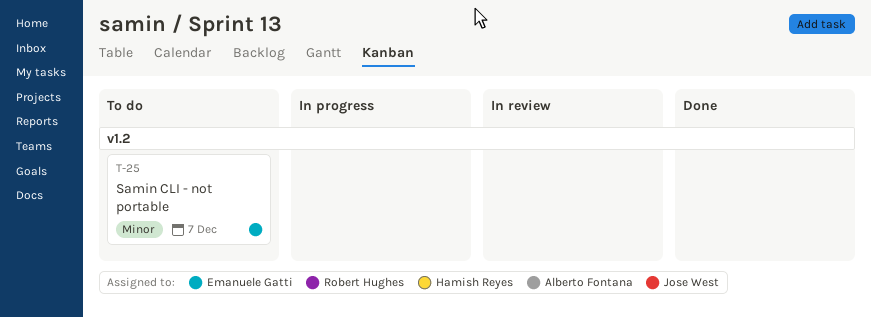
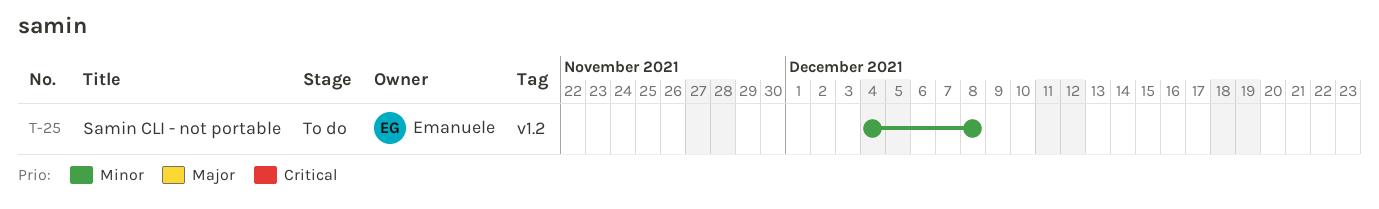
T-25, due: Dec 7 -> Dec 8

